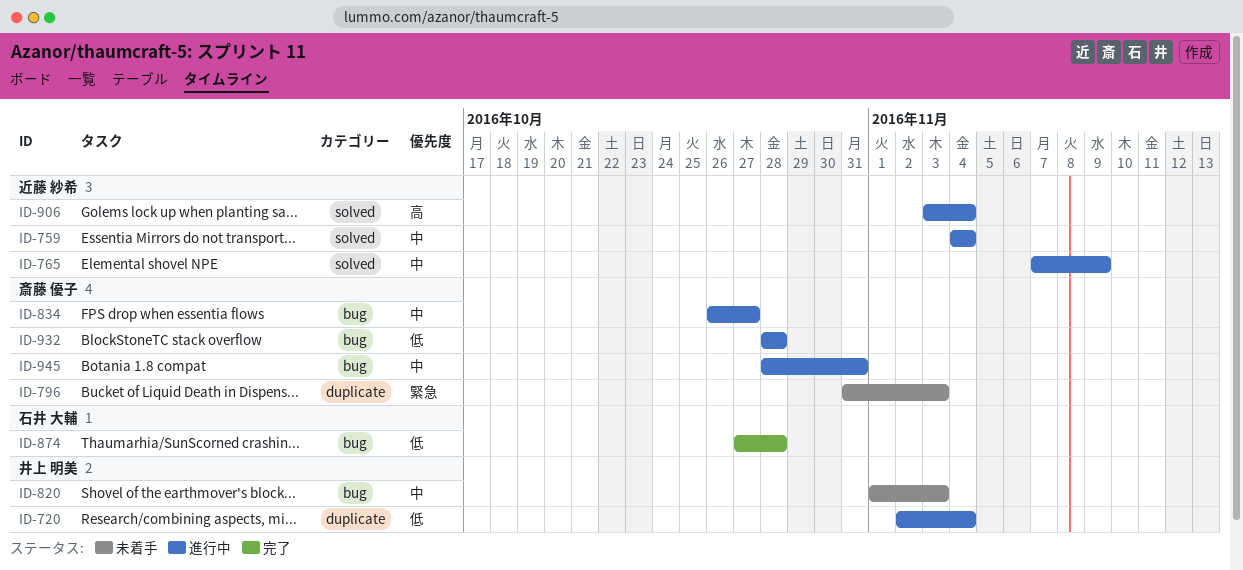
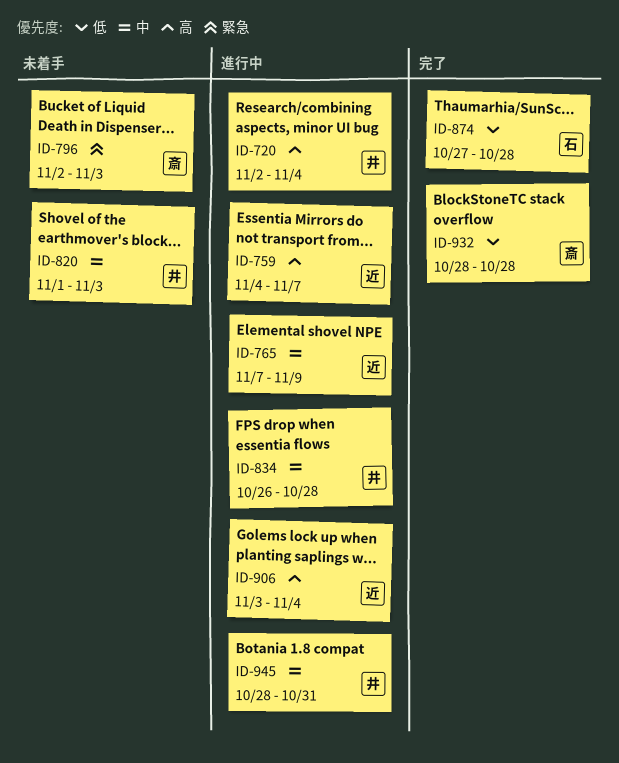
ID-720, priority: 低 -> 高
ID-759, priority: 中 -> 高
ID-759, due: Nov 4 -> Nov 7
ID-796, start: Oct 31 -> Nov 2
ID-834, owner: 斎藤 優子 -> 井上 明美
ID-834, due: Oct 27 -> Oct 28
ID-932, status: 進行中 -> 完了
ID-945, owner: 斎藤 優子 -> 井上 明美

